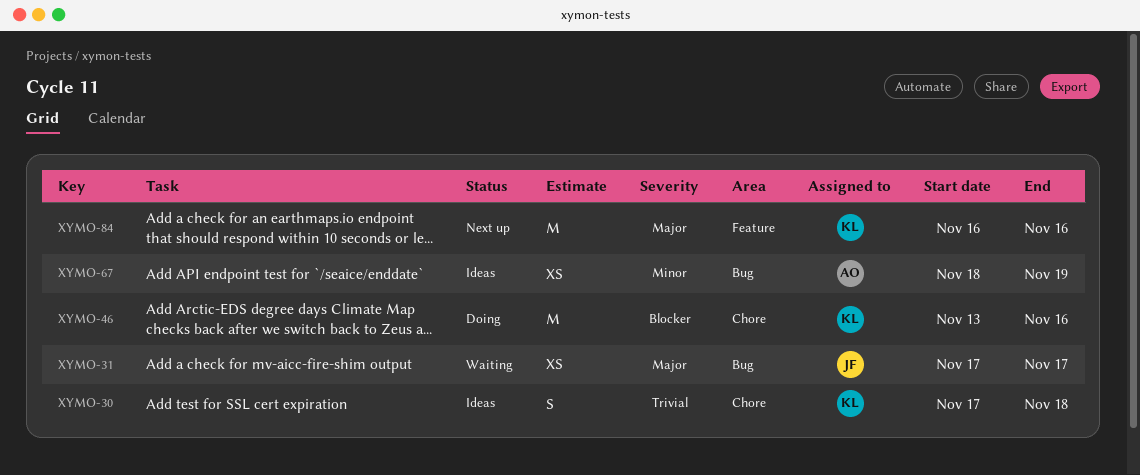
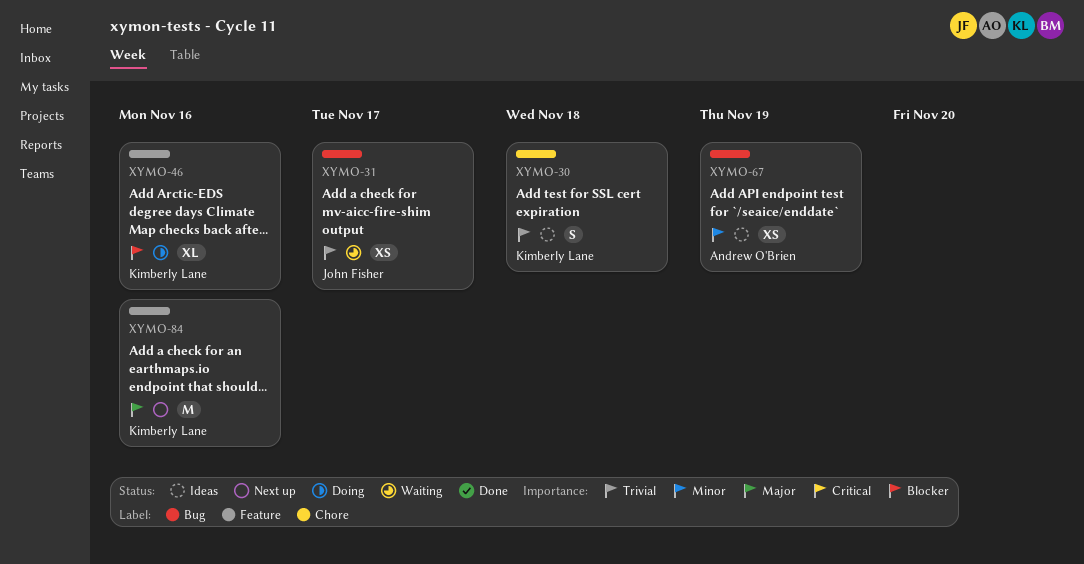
XYMO-31, priority: Major -> Trivial
XYMO-46, label: Chore -> Feature
XYMO-46, estimate: M -> XL

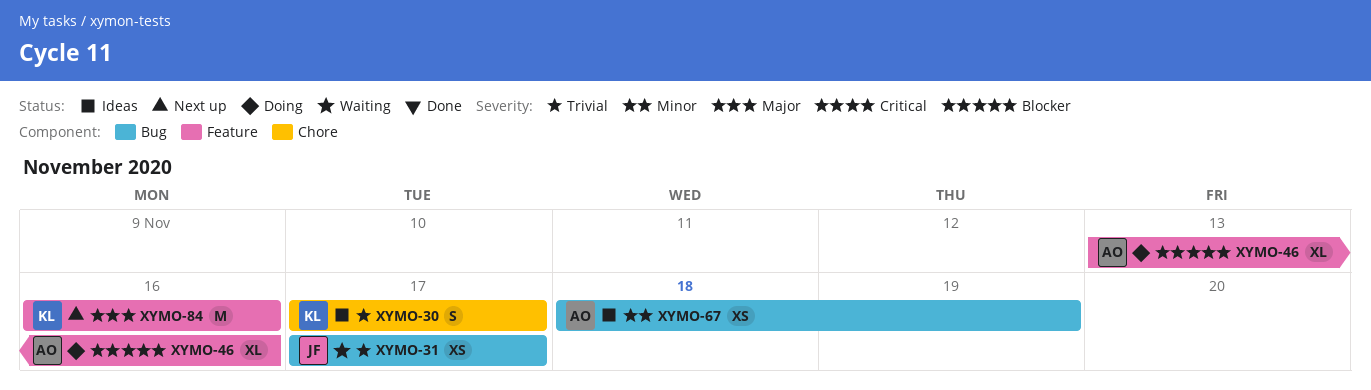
XYMO-30, due: Nov 18 -> Nov 17
XYMO-46, owner: Kimberly Lane -> Andrew O'Brien

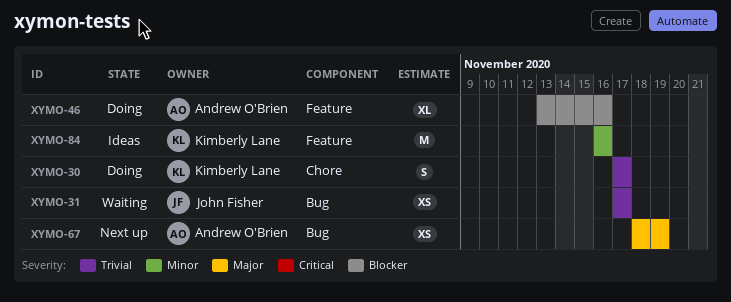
XYMO-30, status: Ideas -> Doing
XYMO-67, status: Ideas -> Next up
XYMO-67, priority: Minor -> Major
XYMO-84, status: Next up -> Ideas
XYMO-84, priority: Major -> Minor

